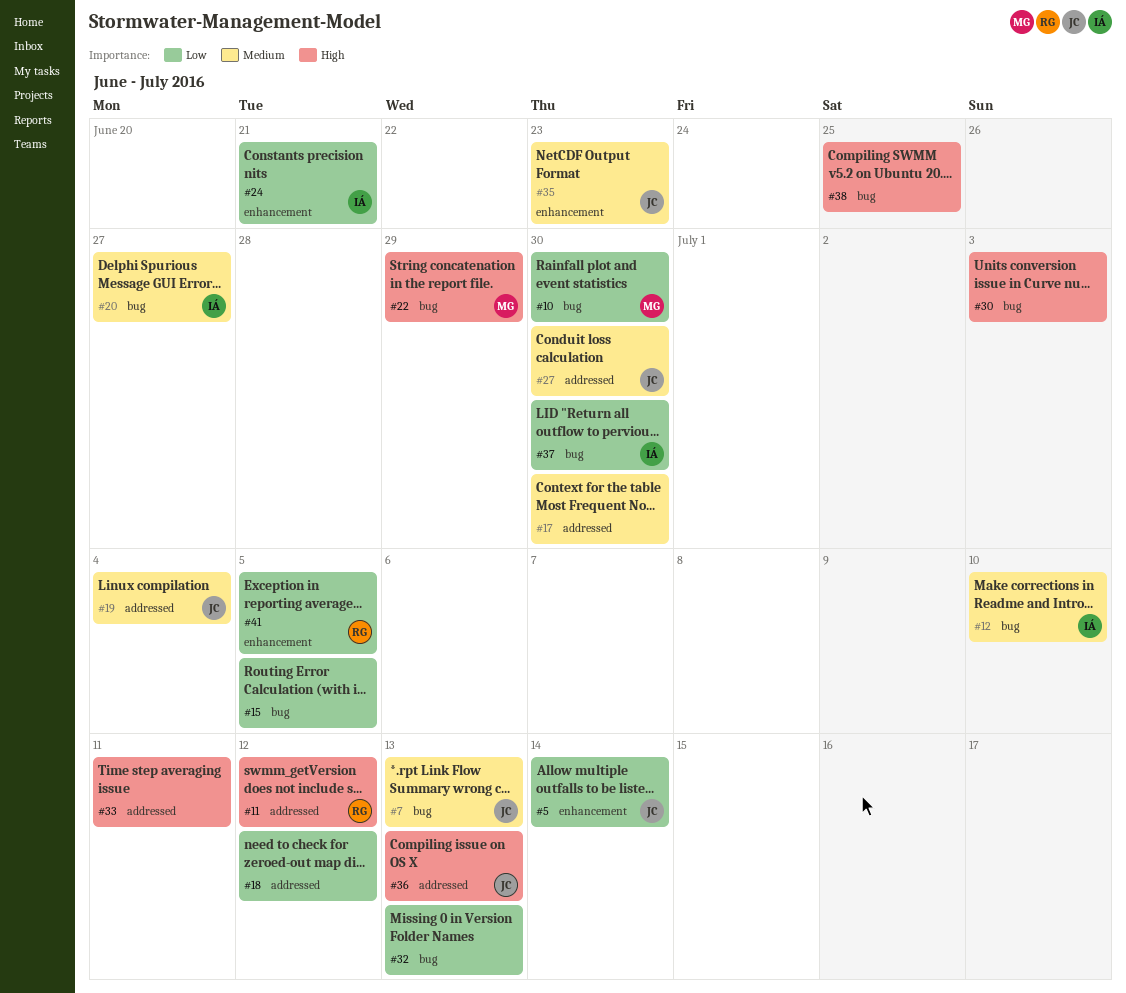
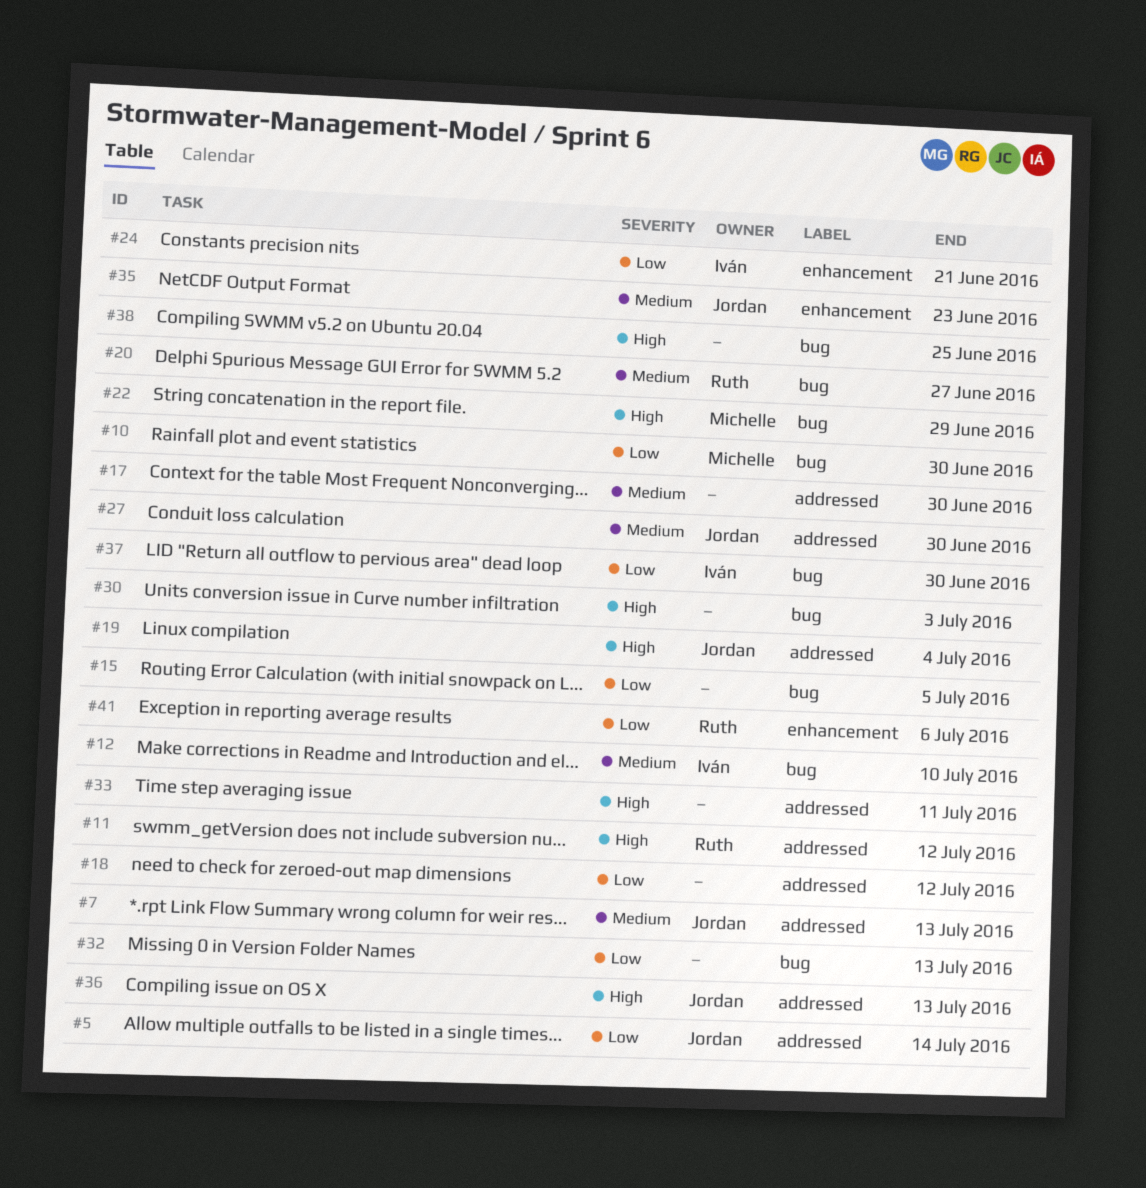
#5, label: enhancement -> addressed
#7, label: bug -> addressed
#19, priority: Medium -> High
#20, owner: Iván -> Ruth
#41, due: Jul 5 -> Jul 6

